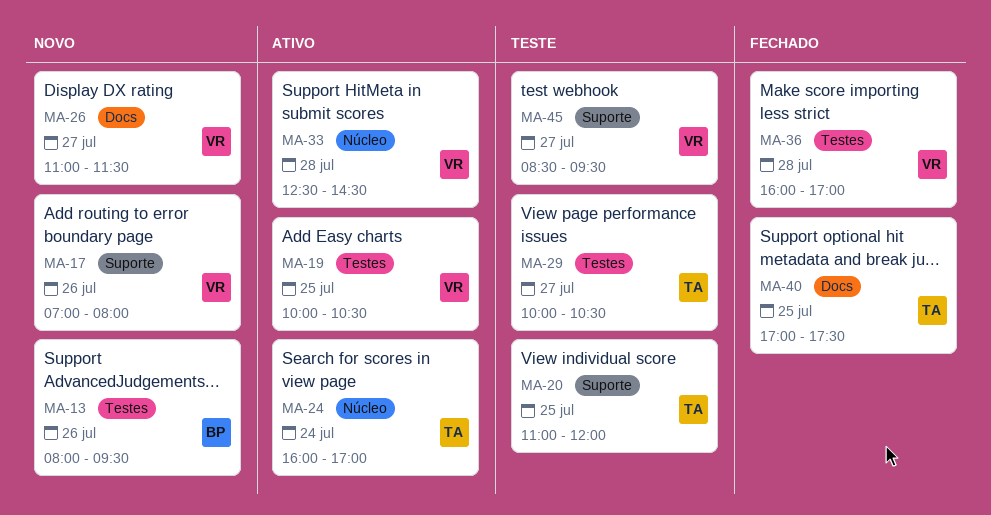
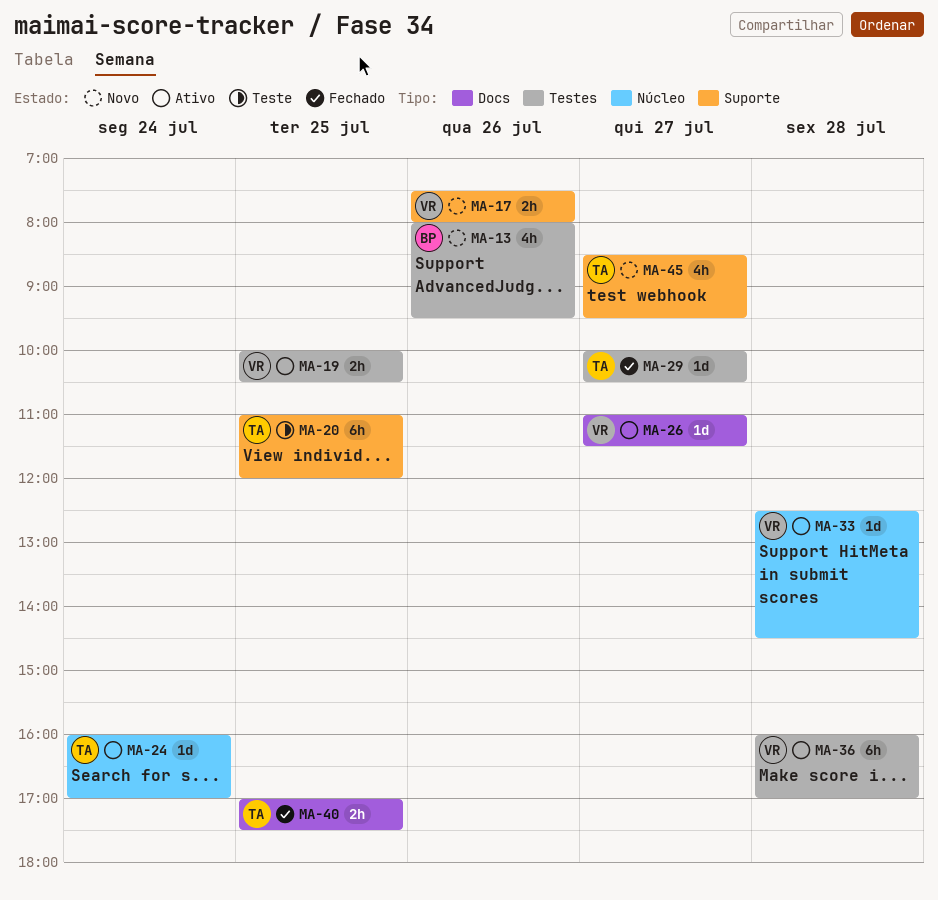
MA-17, begins: 07:00 -> 07:30
MA-26, status: Novo -> Ativo
MA-29, status: Teste -> Fechado
MA-36, status: Fechado -> Ativo
MA-45, status: Teste -> Novo
MA-45, owner: VR -> TA

